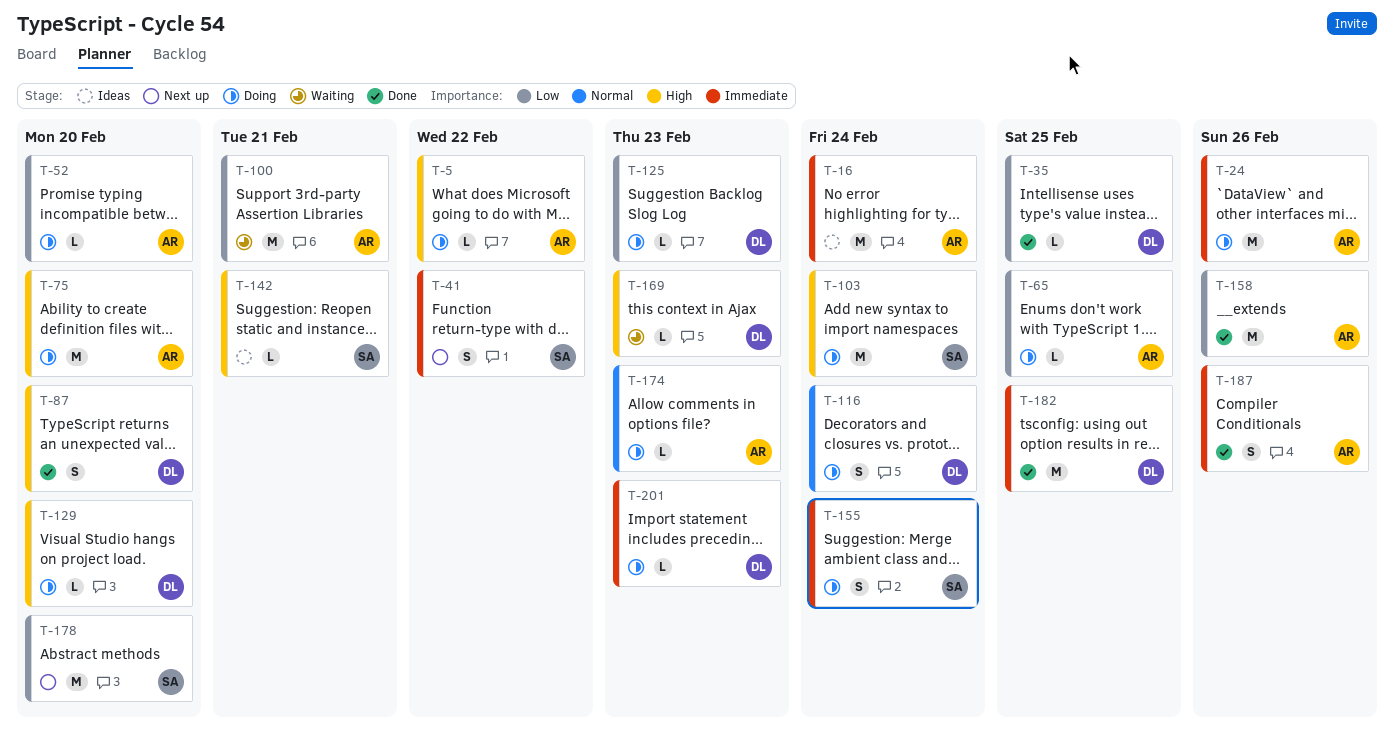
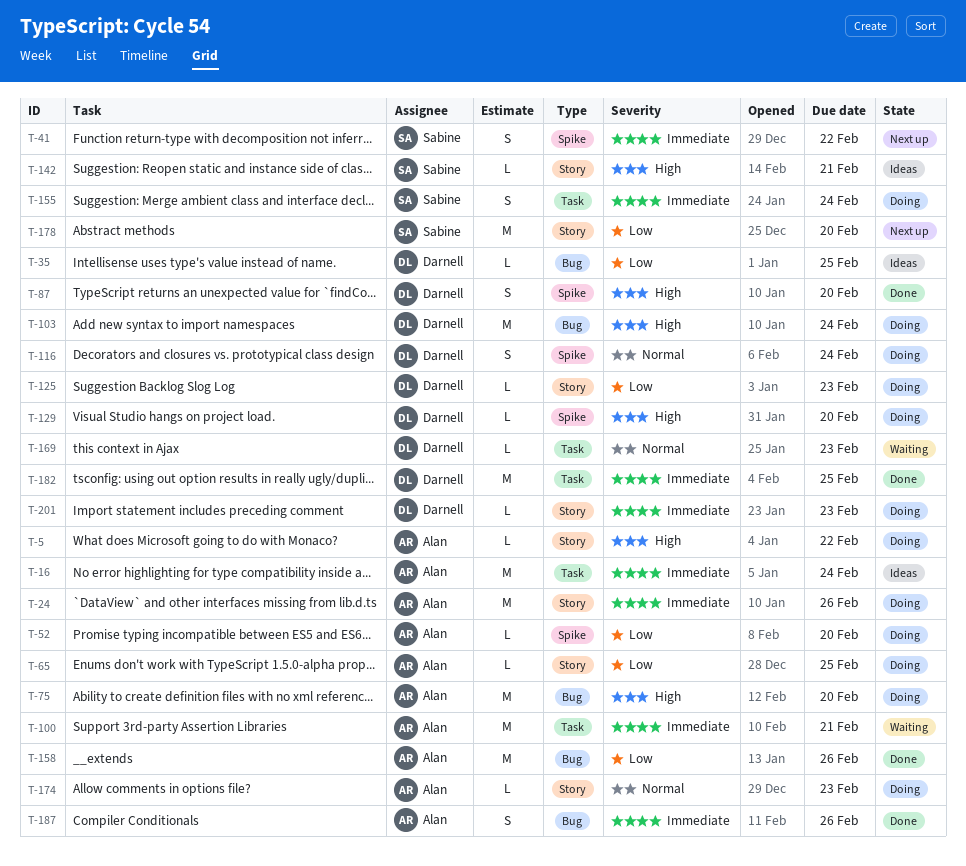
T-35, status: Done -> Ideas
T-100, priority: Low -> Immediate
T-103, owner: Sabine -> Darnell
T-169, priority: High -> Normal

